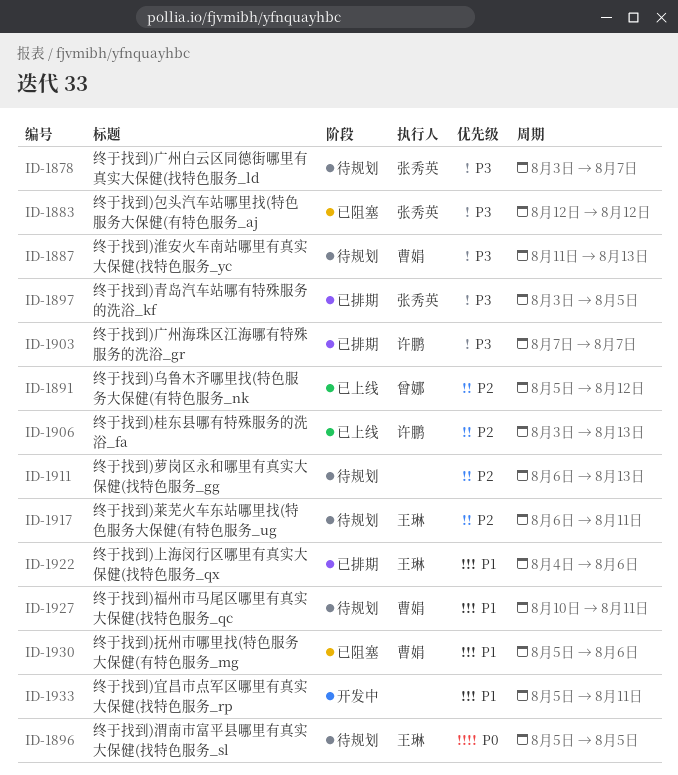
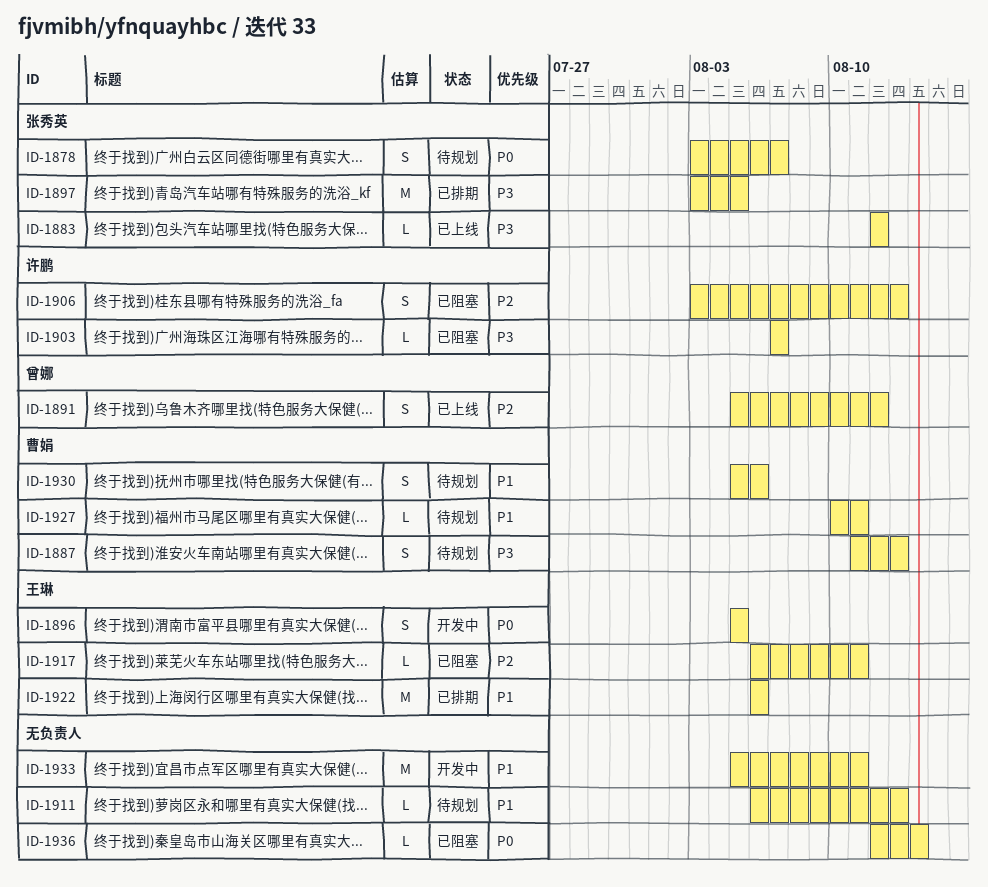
ID-1878, priority: P3 -> P0
ID-1883, status: 已阻塞 -> 已上线
ID-1896, status: 待规划 -> 开发中
ID-1903, status: 已排期 -> 已阻塞
ID-1906, status: 已上线 -> 已阻塞
ID-1911, priority: P2 -> P1
ID-1917, status: 待规划 -> 已阻塞
ID-1922, start: Aug 4 -> Aug 6
ID-1930, status: 已阻塞 -> 待规划
ID-1936: none -> present

